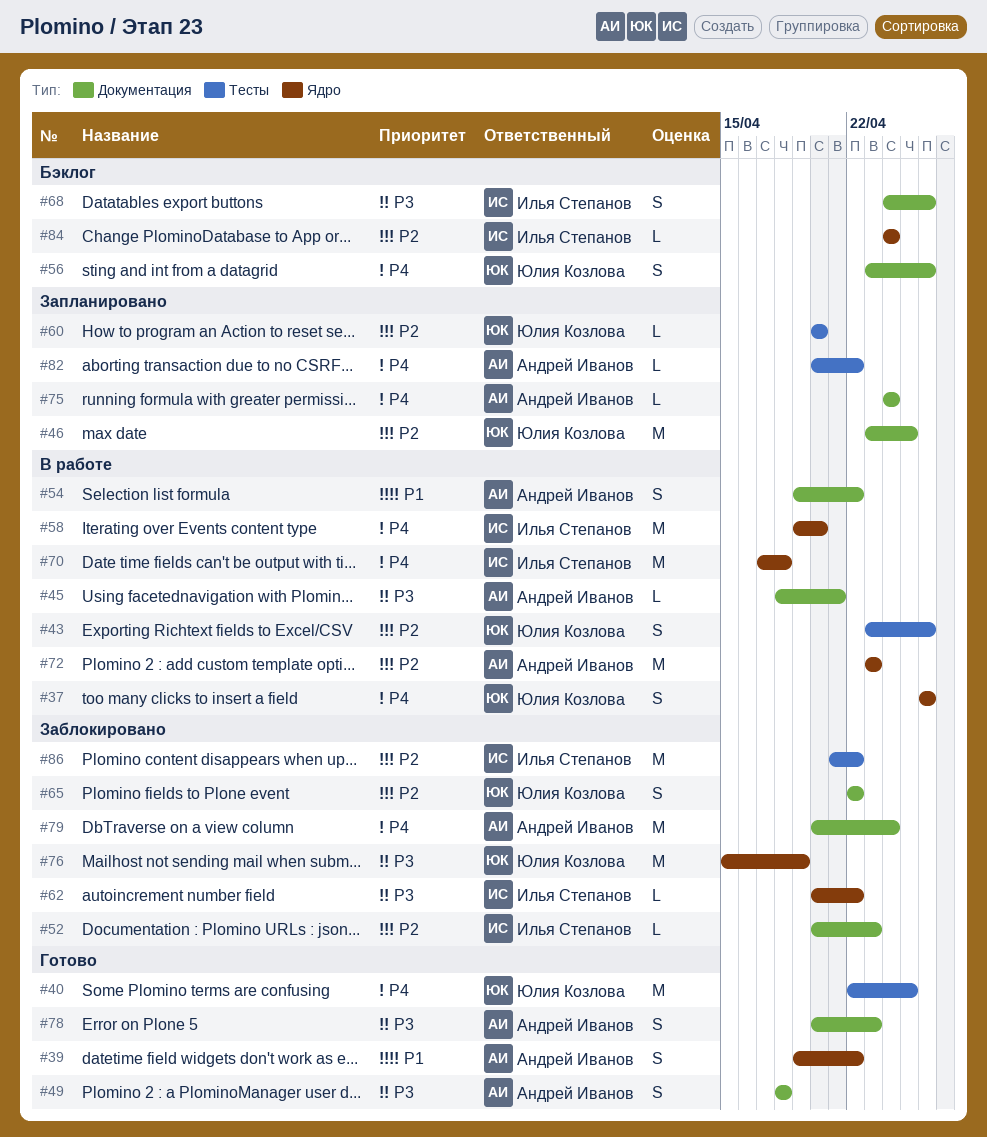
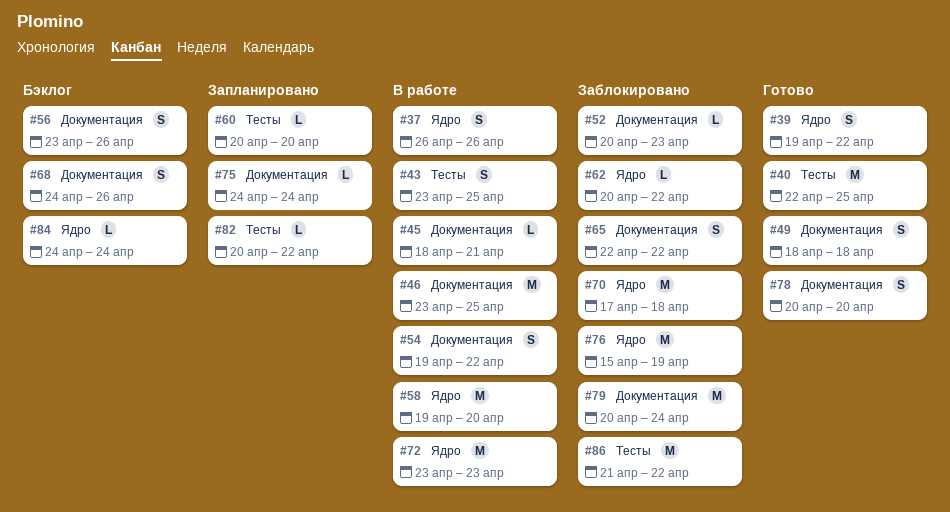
#43, due: Apr 26 -> Apr 25
#46, status: Запланировано -> В работе
#70, status: В работе -> Заблокировано
#78, due: Apr 23 -> Apr 20

